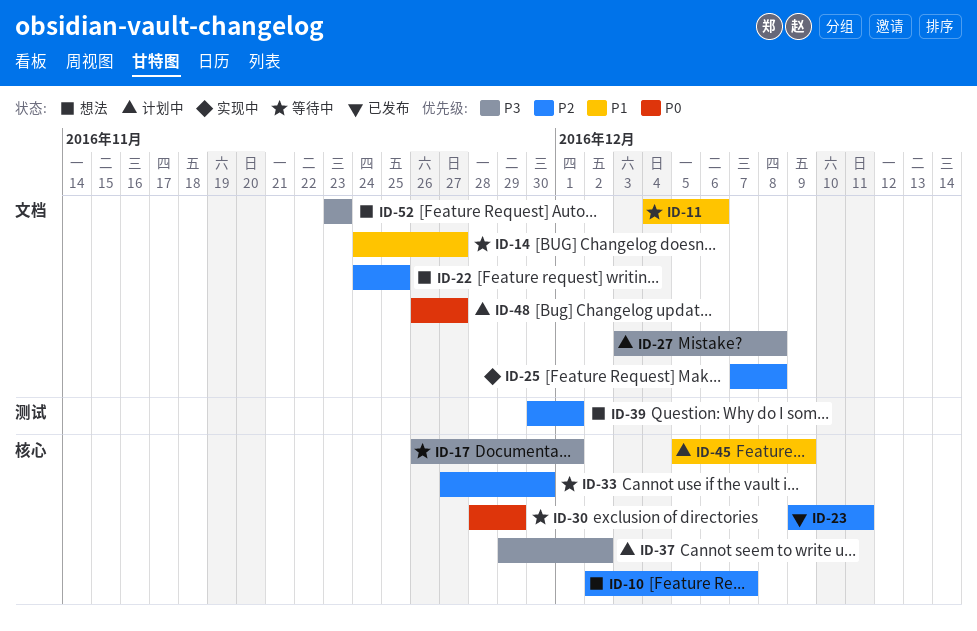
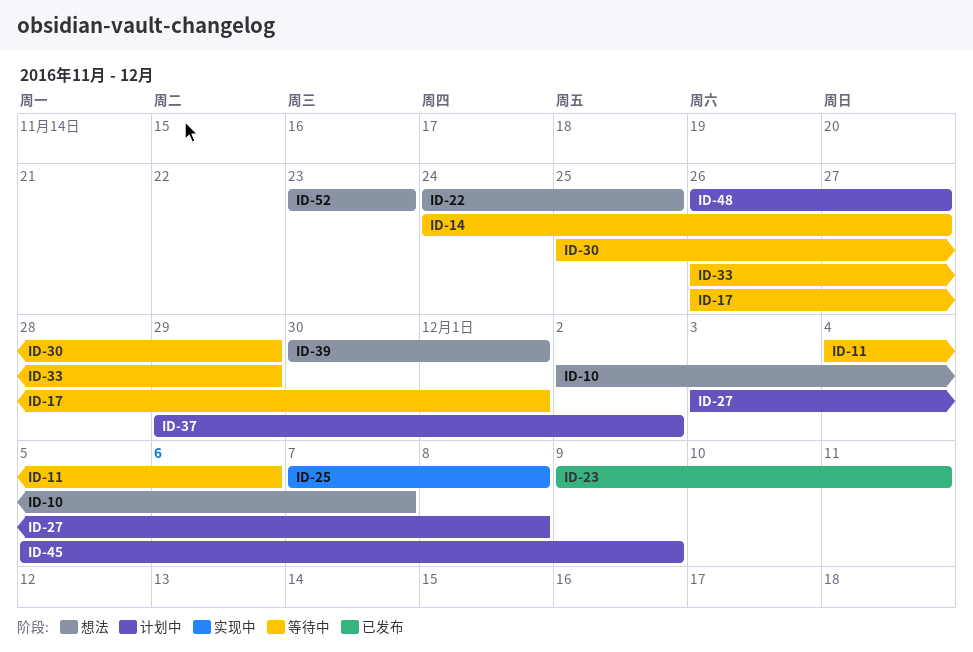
ID-30, start: Nov 28 -> Nov 25
ID-33, start: Nov 27 -> Nov 26
ID-33, due: Nov 30 -> Nov 29

